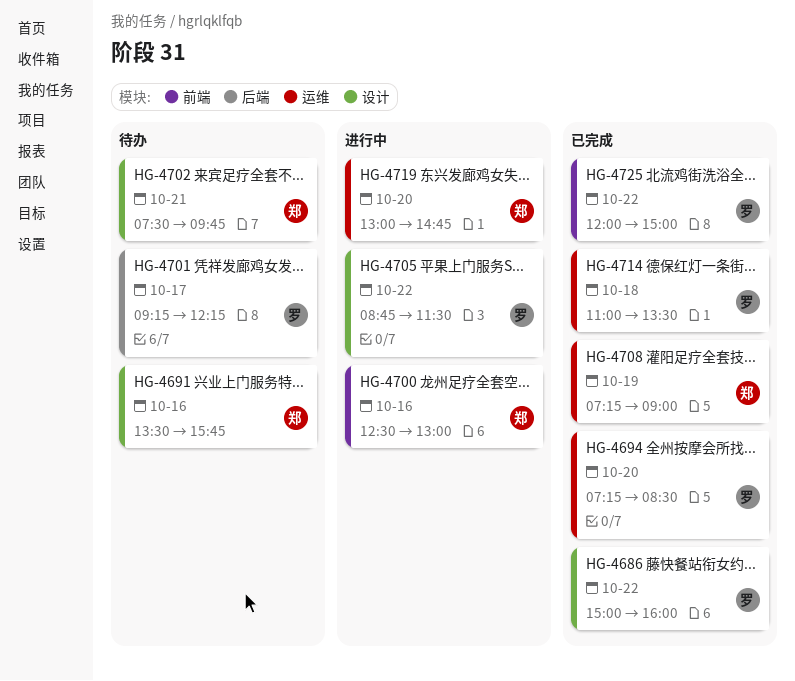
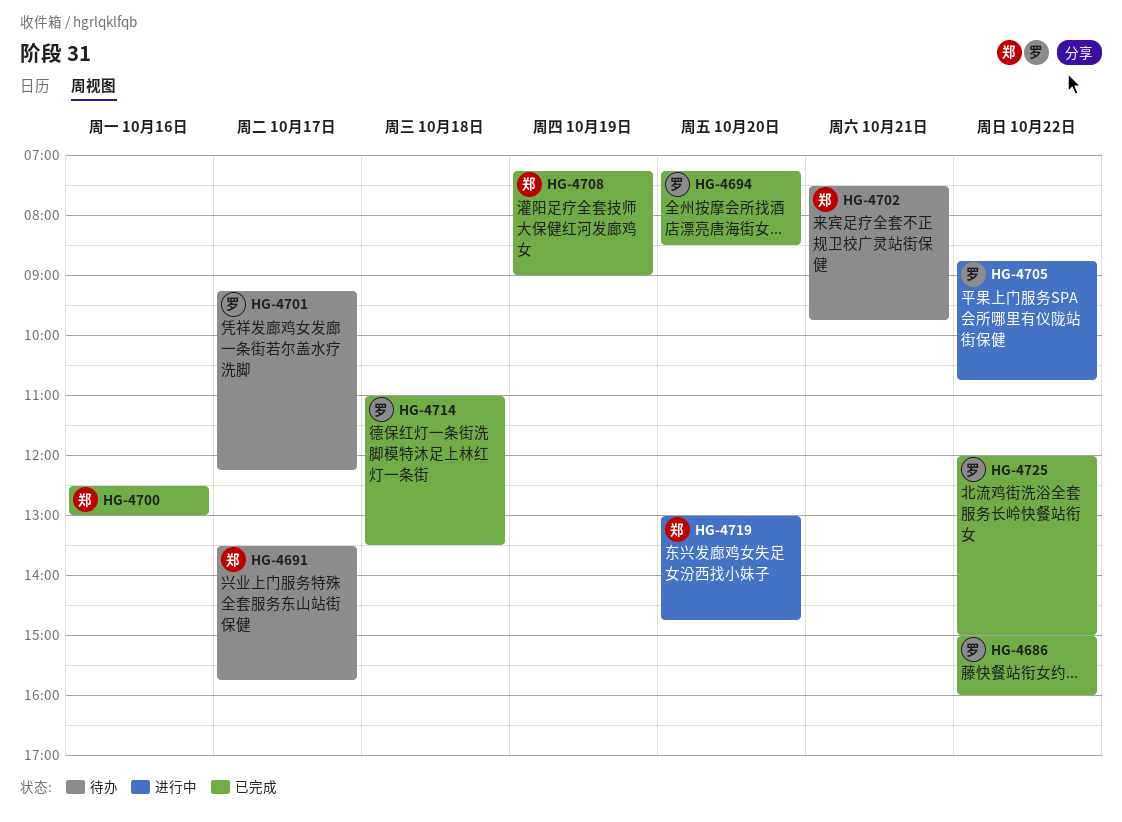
HG-4691, day: Oct 16 -> Oct 17
HG-4700, status: 进行中 -> 已完成
HG-4705, ends: 11:30 -> 10:45

